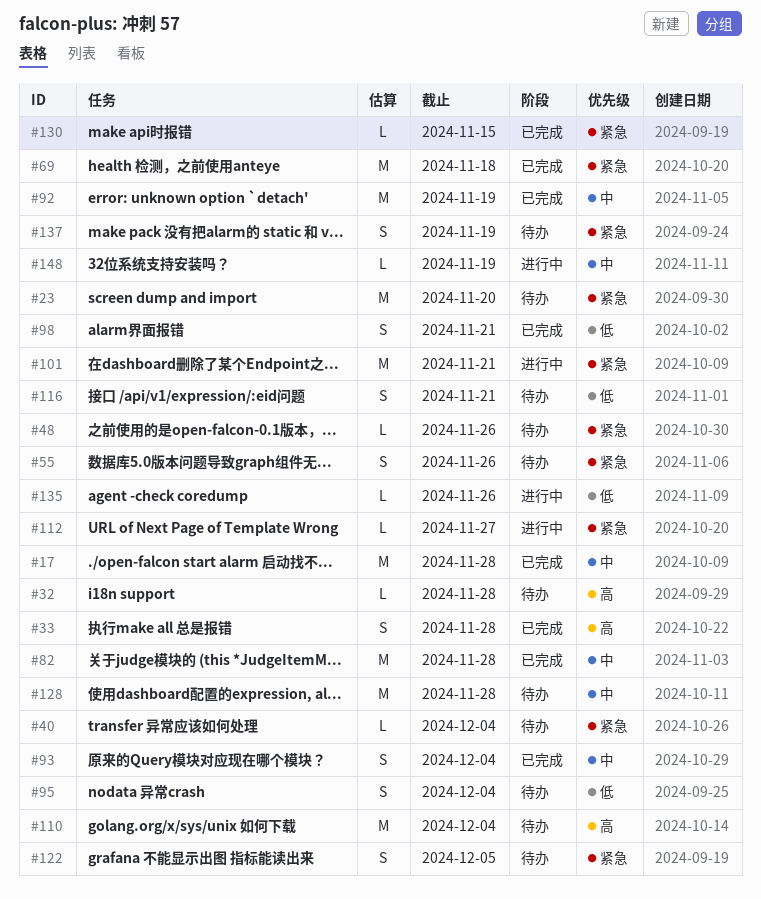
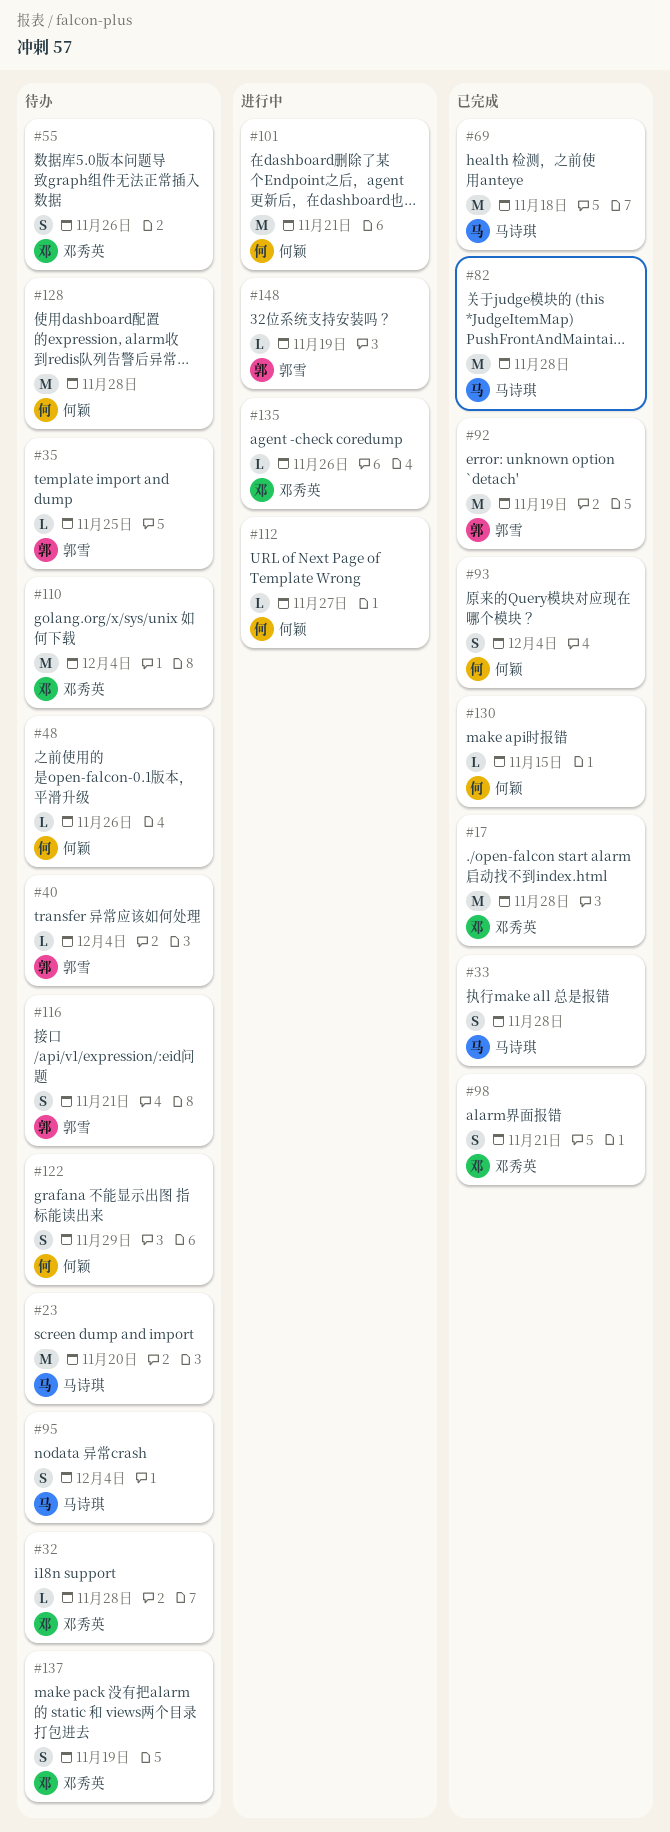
#35: none -> present
#122, due: Dec 5 -> Nov 29

